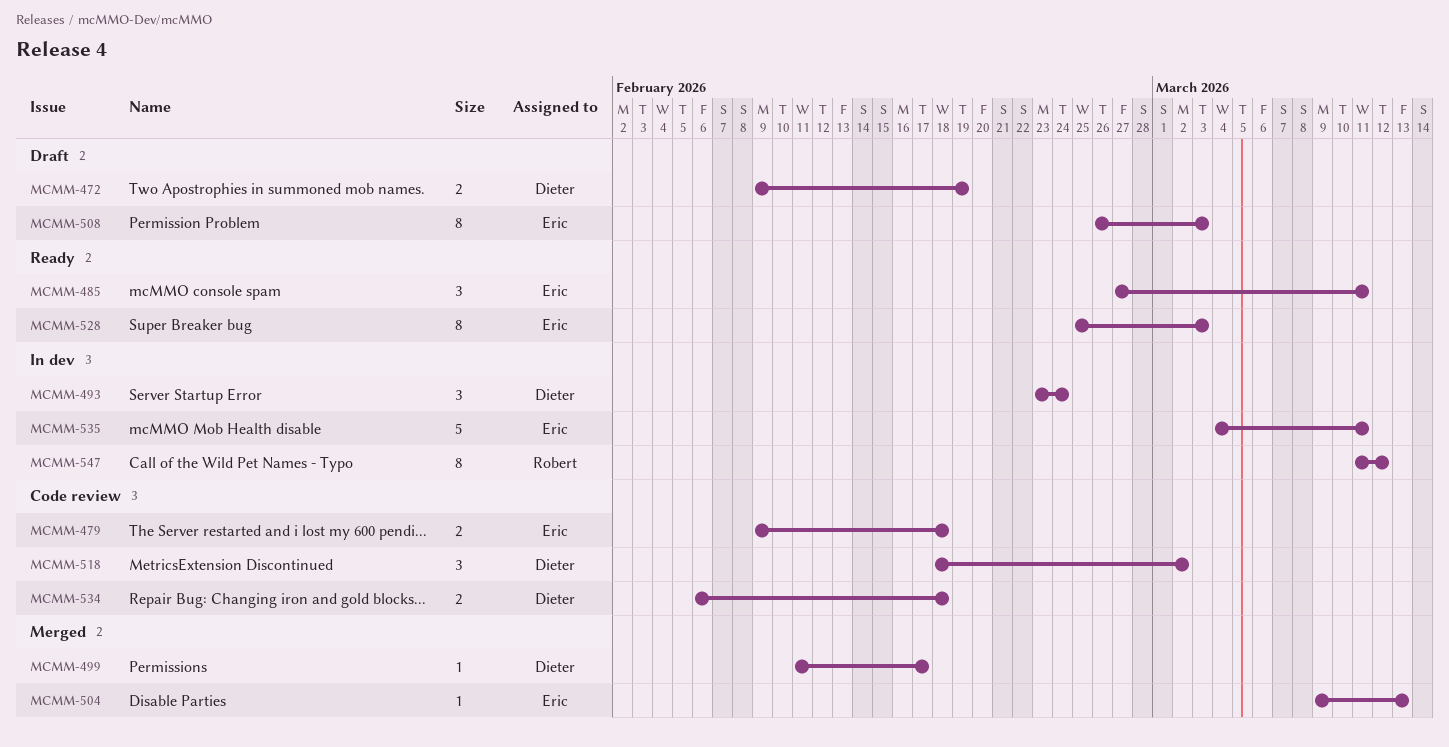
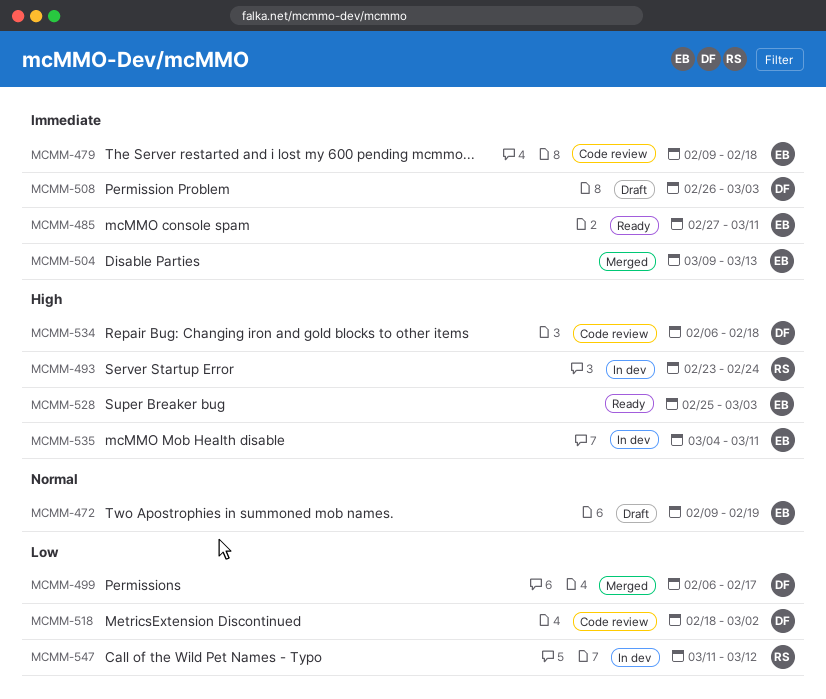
MCMM-472, owner: Dieter -> Eric
MCMM-493, owner: Dieter -> Robert
MCMM-499, start: Feb 11 -> Feb 6
MCMM-508, owner: Eric -> Dieter

